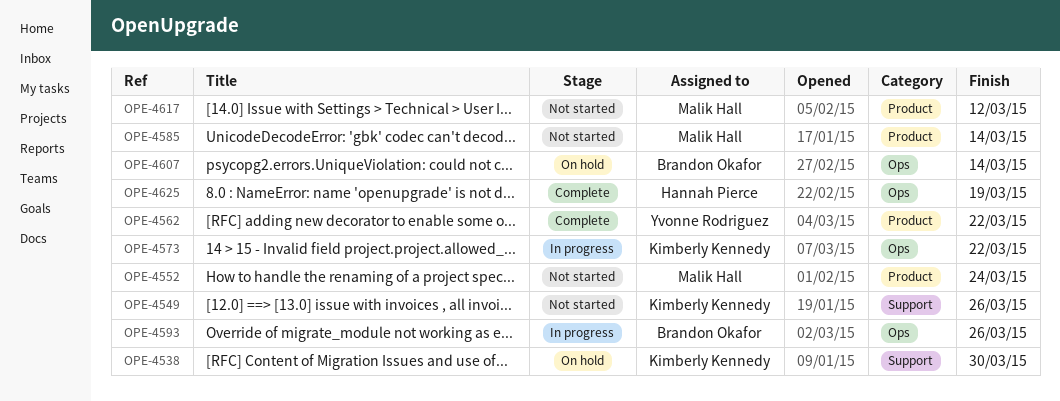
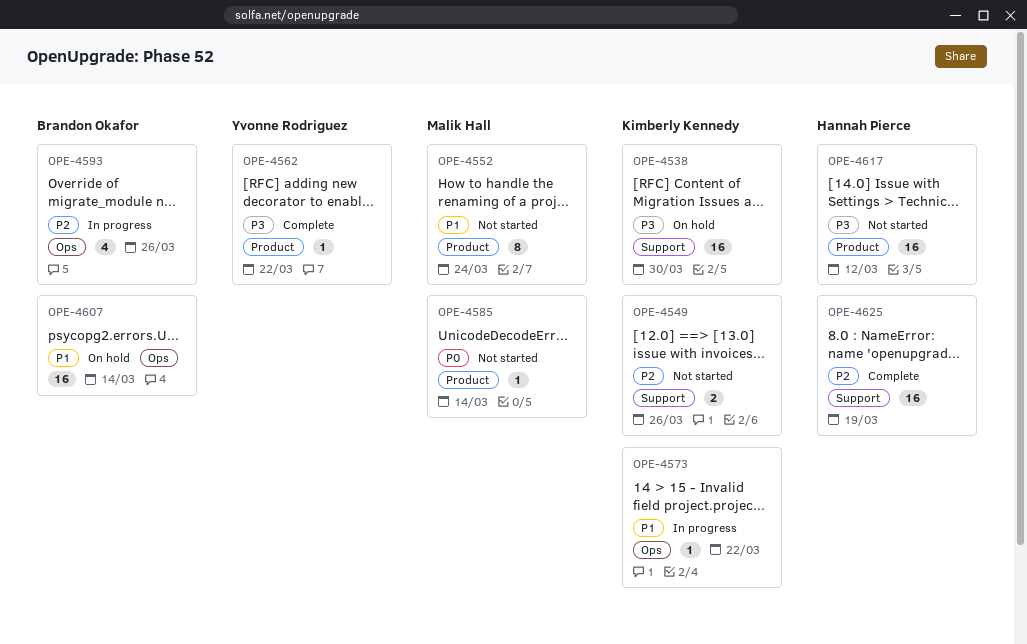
OPE-4617, owner: Malik Hall -> Hannah Pierce
OPE-4625, label: Ops -> Support

